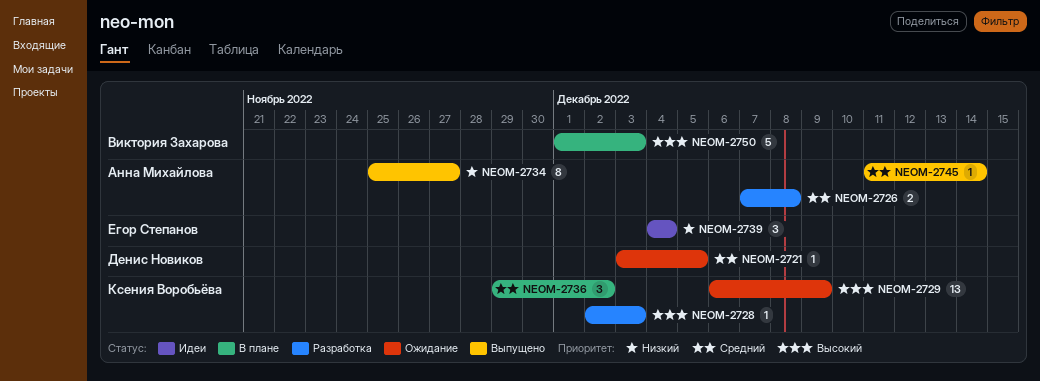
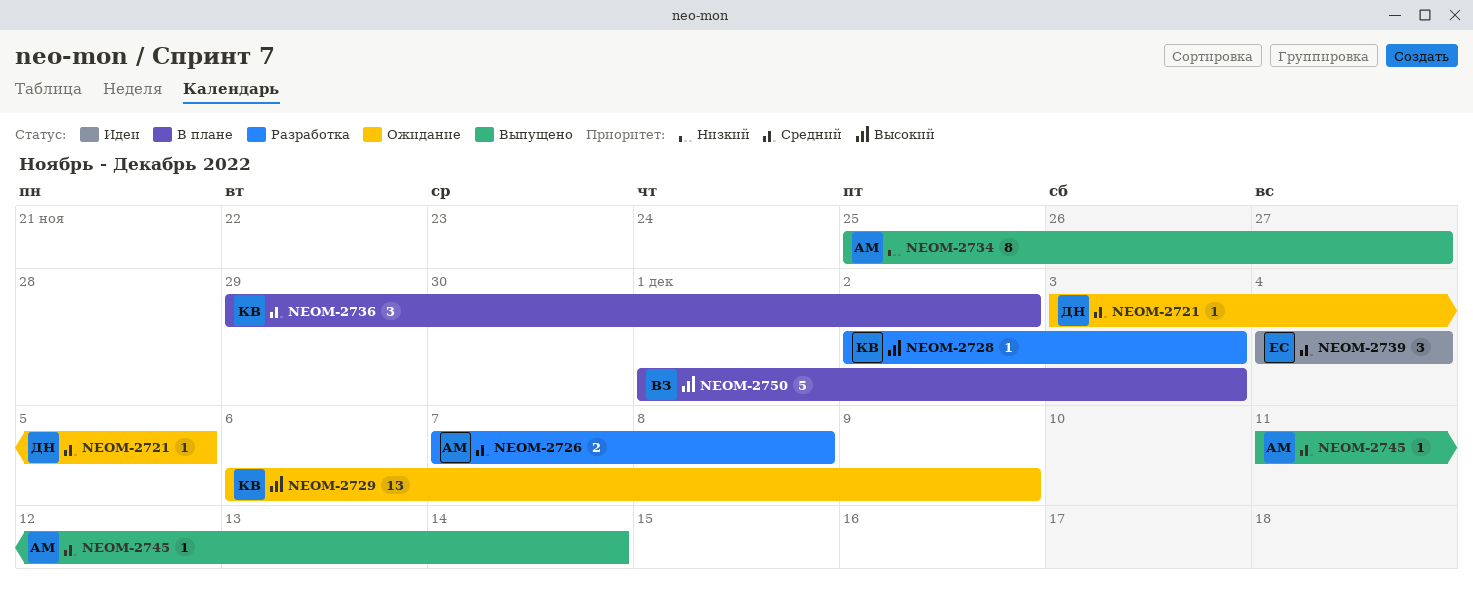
NEOM-2739, priority: Низкий -> Средний

